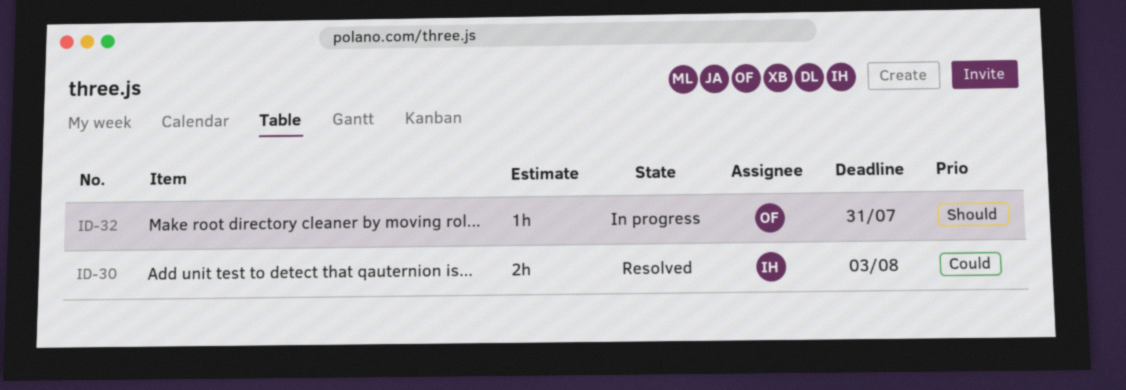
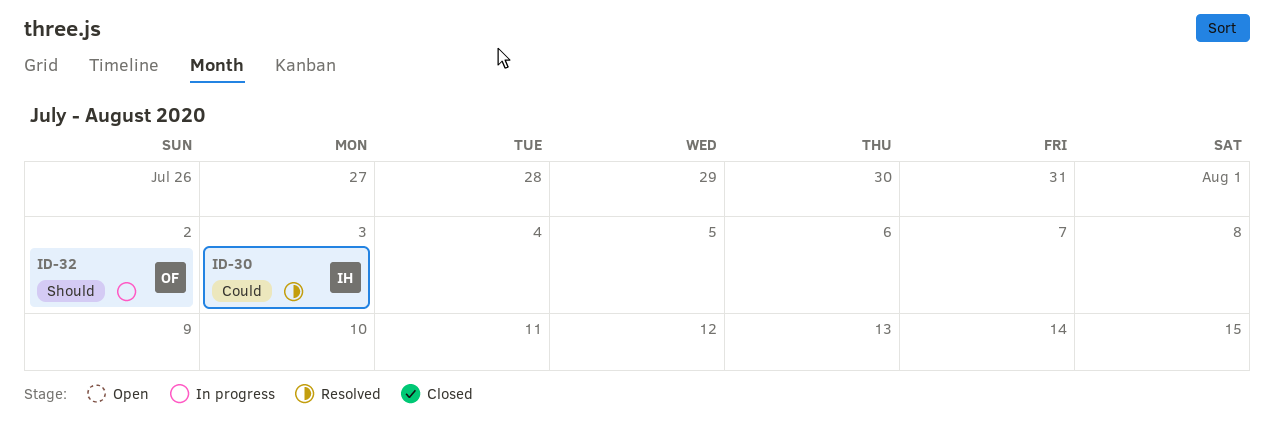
ID-32, due: Jul 31 -> Aug 2

